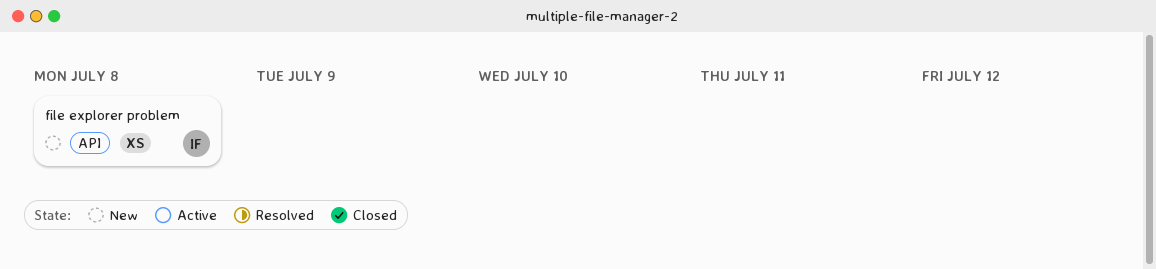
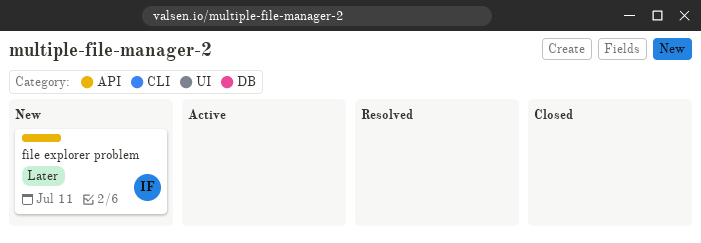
file explorer problem, due: Jul 8 -> Jul 11

